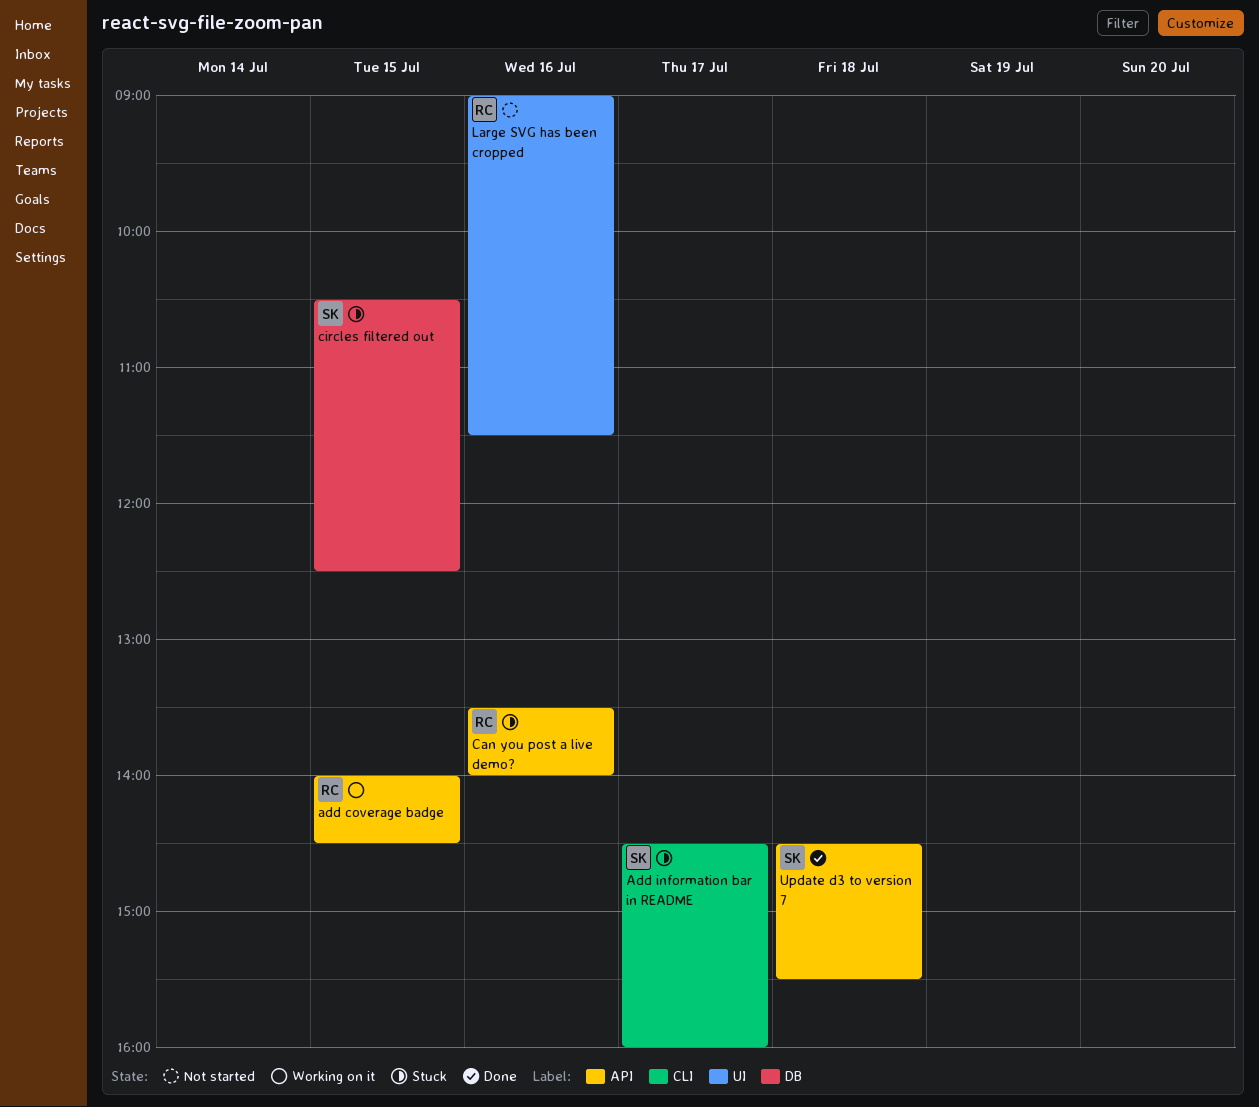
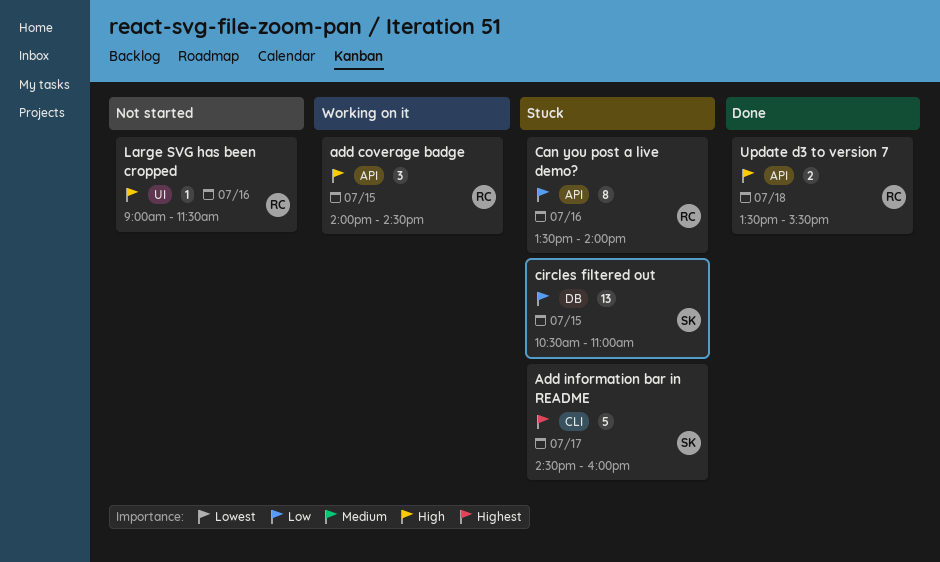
circles filtered out, ends: 12:30 -> 11:00
Update d3 to version 7, owner: SK -> RC
Update d3 to version 7, begins: 14:30 -> 13:30

